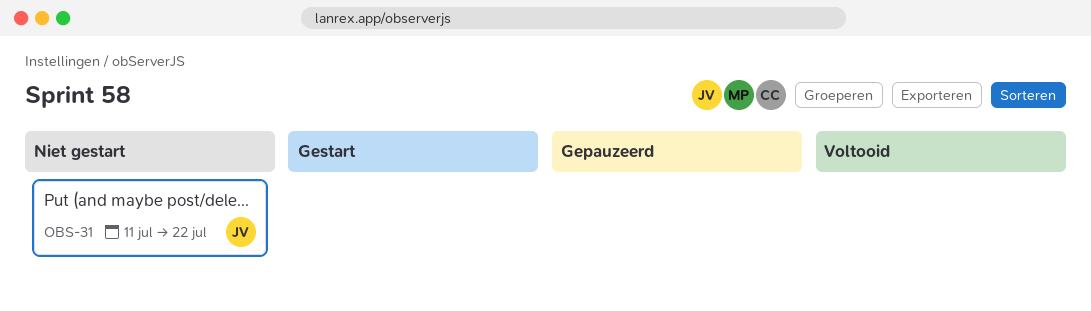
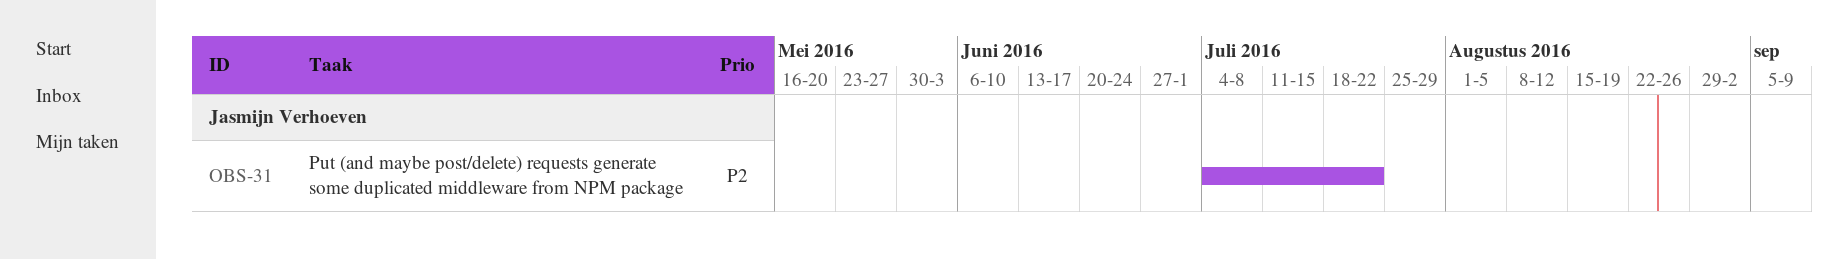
OBS-31, start: Jul 11 -> Jul 4

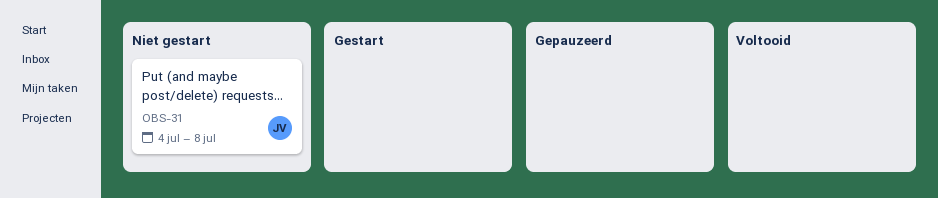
OBS-31, due: Jul 22 -> Jul 8

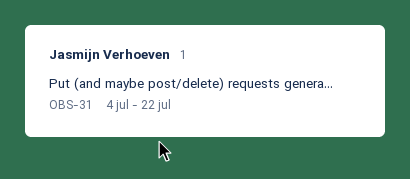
OBS-31, due: Jul 8 -> Jul 22

